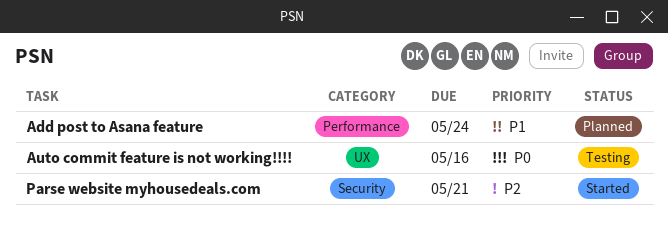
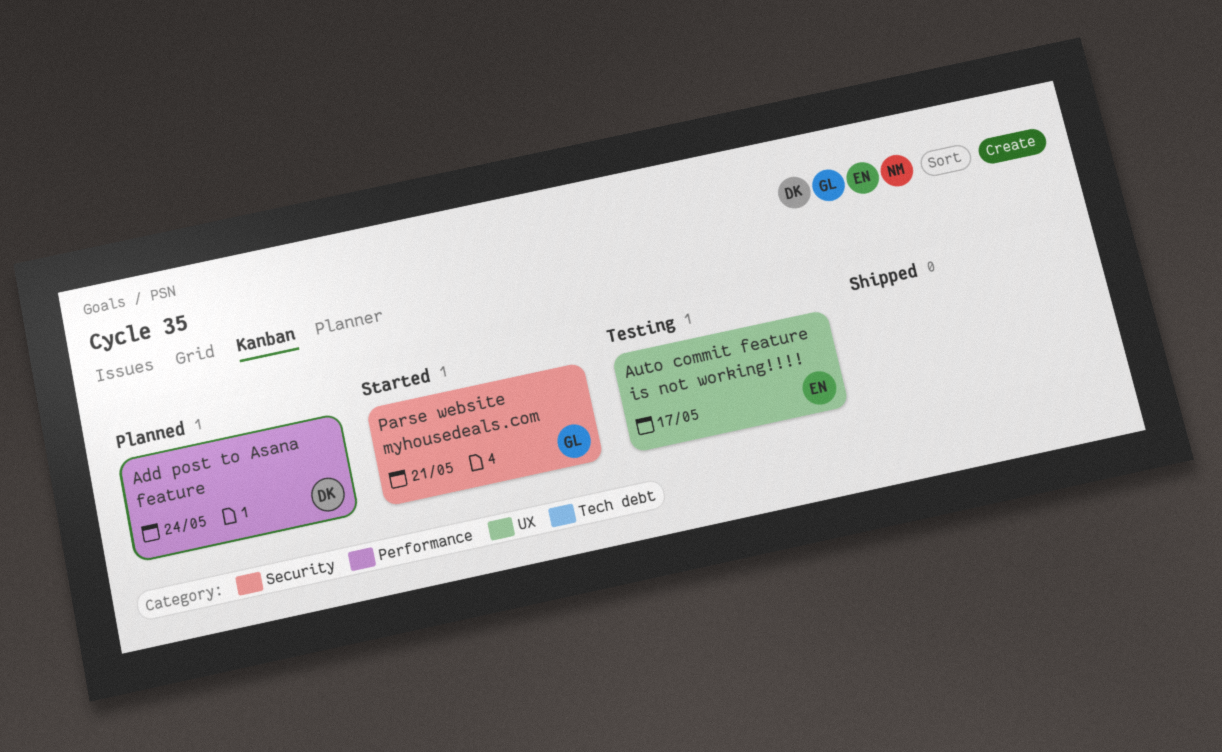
Auto commit feature is not working!!!!, due: May 16 -> May 17

